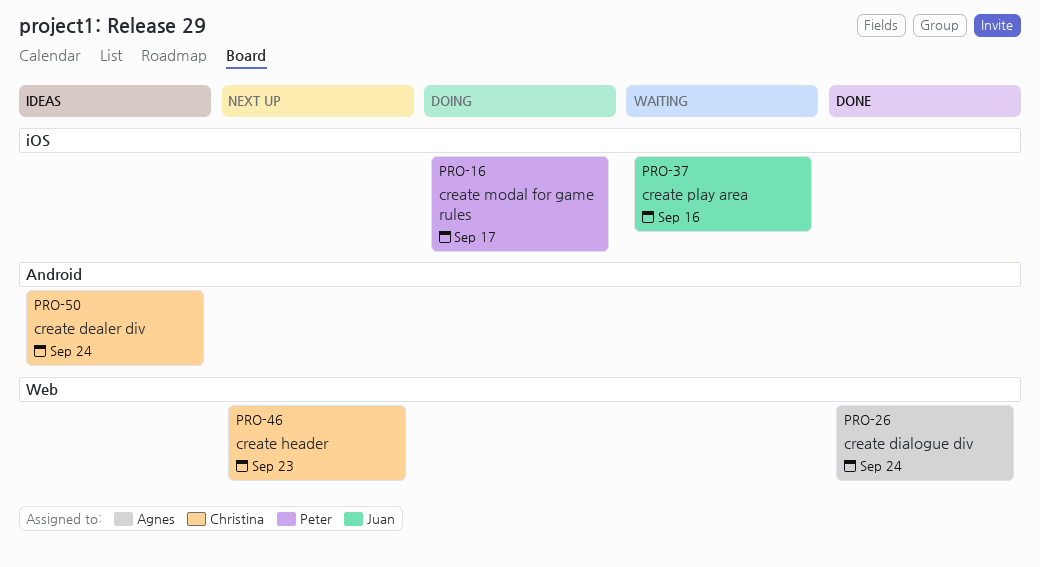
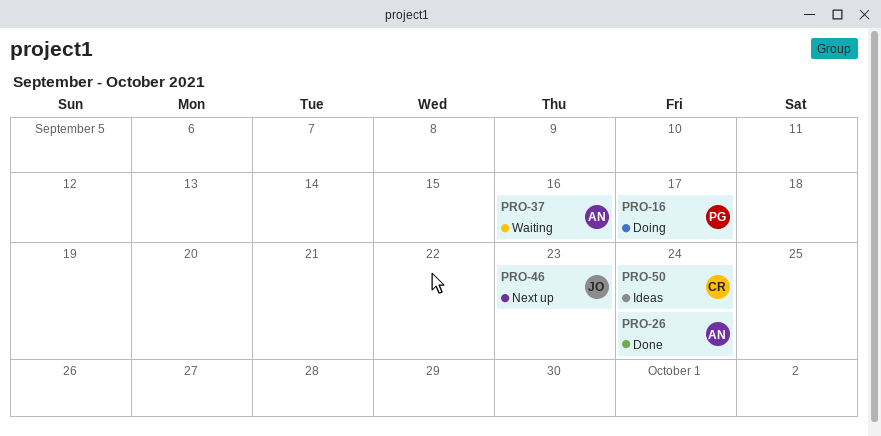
PRO-37, owner: Juan -> Agnes
PRO-46, owner: Christina -> Juan

